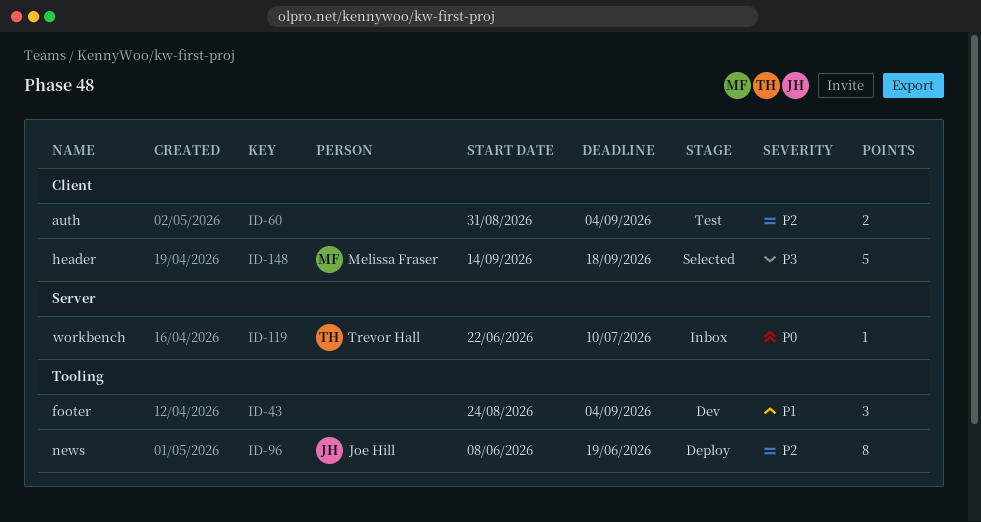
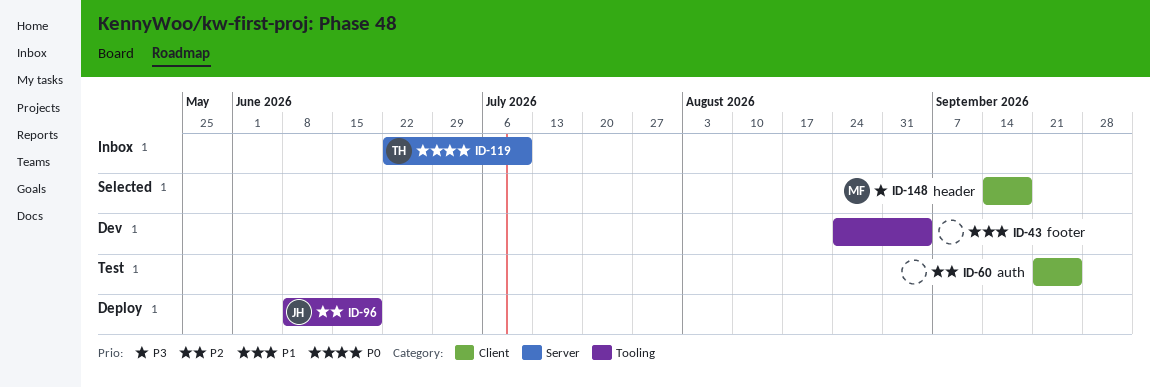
ID-60, start: Aug 31 -> Sep 21
ID-60, due: Sep 4 -> Sep 25

